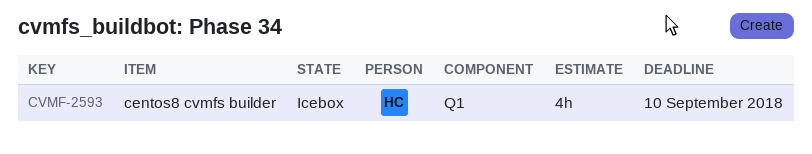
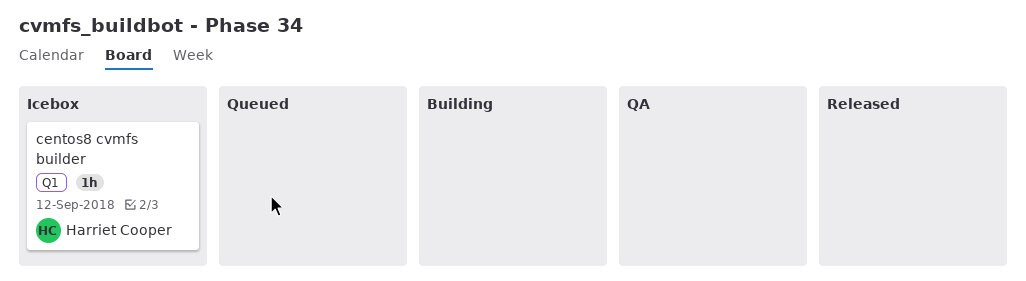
centos8 cvmfs builder, estimate: 4h -> 1h
centos8 cvmfs builder, due: Sep 10 -> Sep 12

